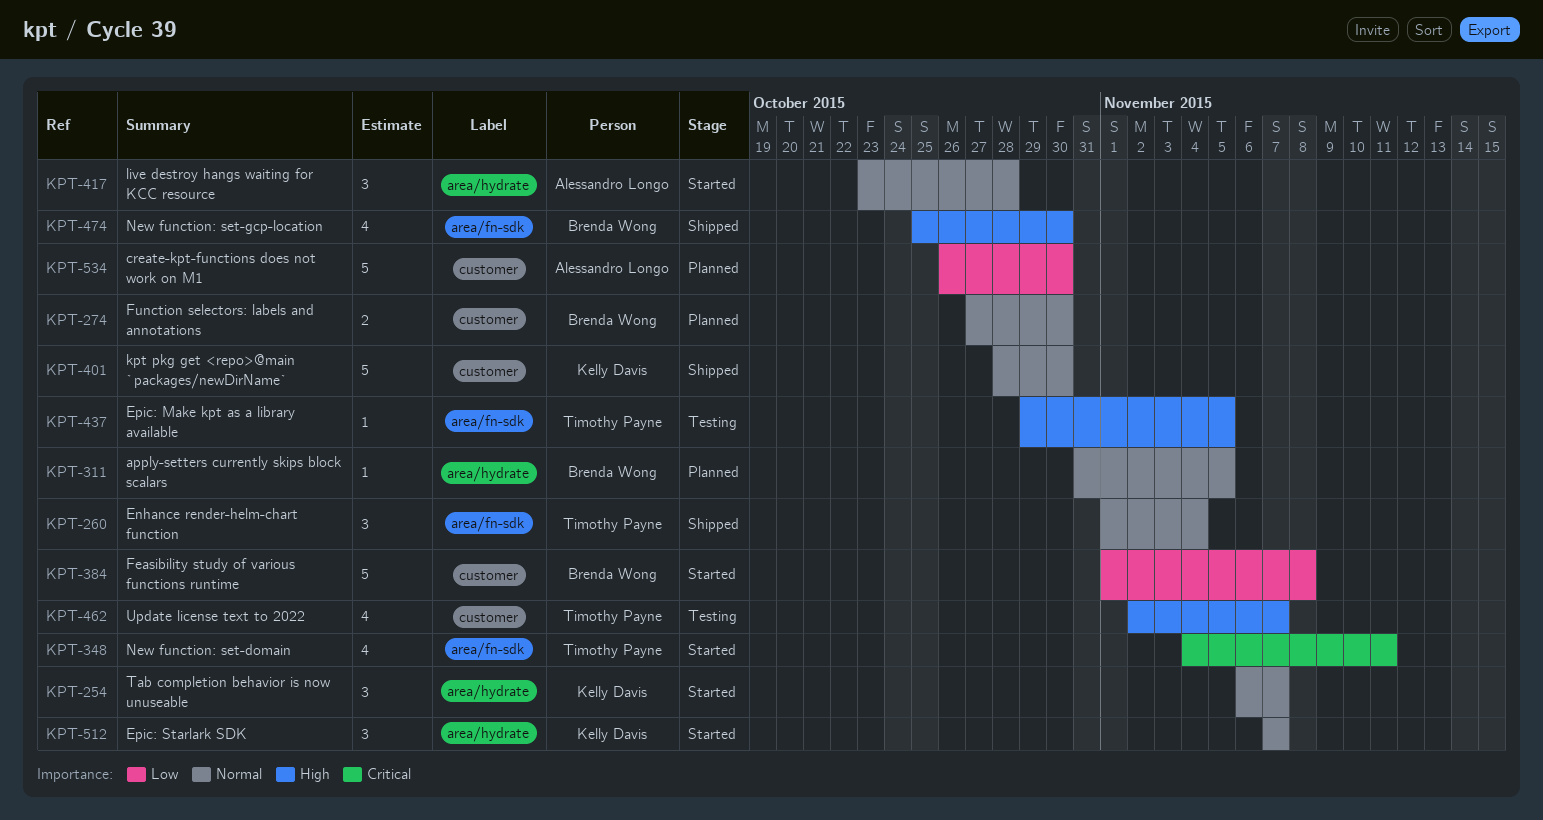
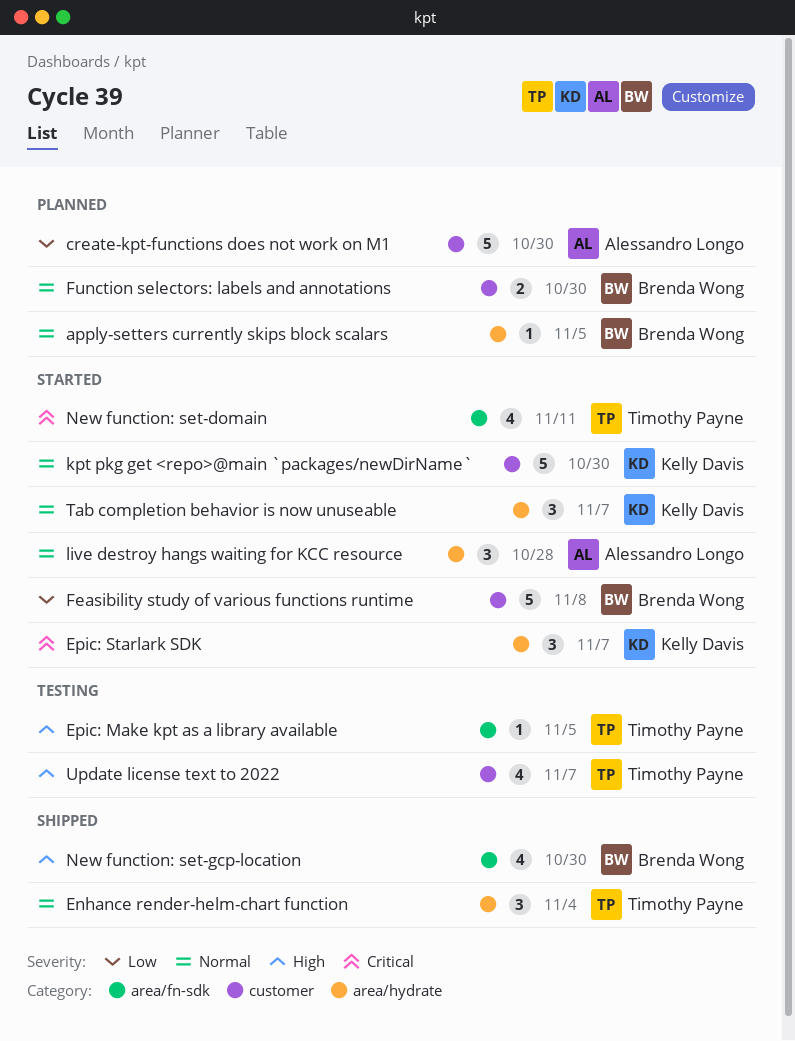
Enhance render-helm-chart function, label: area/fn-sdk -> area/hydrate
Epic: Starlark SDK, priority: Normal -> Critical
kpt pkg get <repo>@main `packages/newDirName`, status: Shipped -> Started

